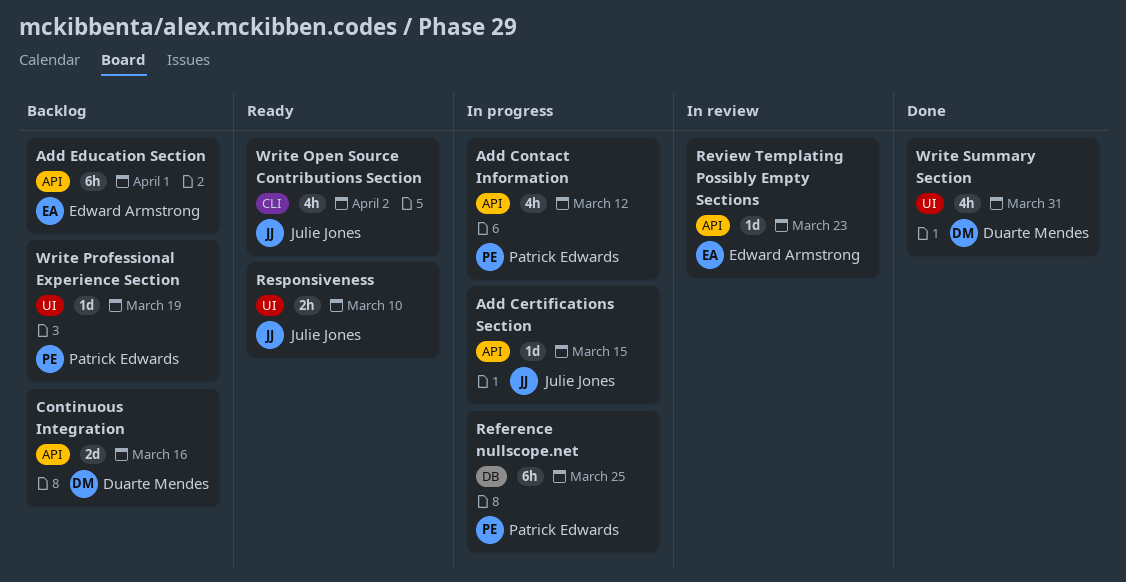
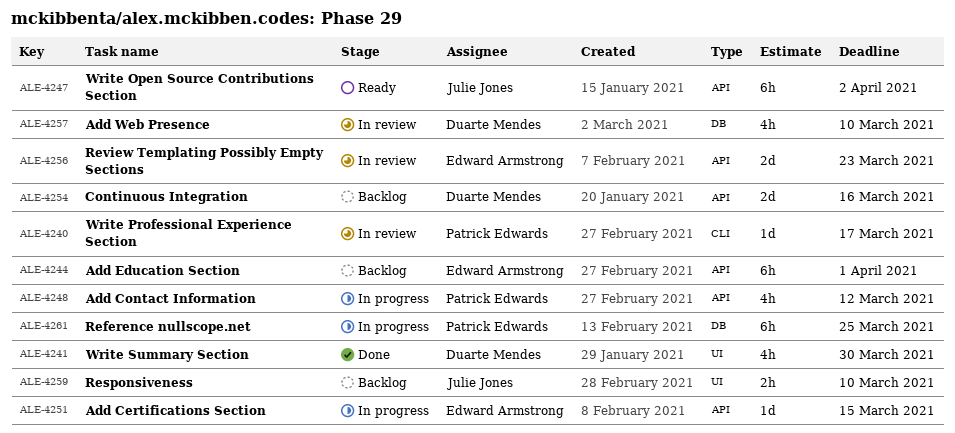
Add Certifications Section, owner: Julie Jones -> Edward Armstrong
Add Web Presence: none -> present
Responsiveness, status: Ready -> Backlog
Review Templating Possibly Empty Sections, estimate: 1d -> 2d
Write Open Source Contributions Section, label: CLI -> API
Write Open Source Contributions Section, estimate: 4h -> 6h
Write Professional Experience Section, status: Backlog -> In review
Write Professional Experience Section, label: UI -> CLI
Write Professional Experience Section, due: Mar 19 -> Mar 17
Write Summary Section, due: Mar 31 -> Mar 30

